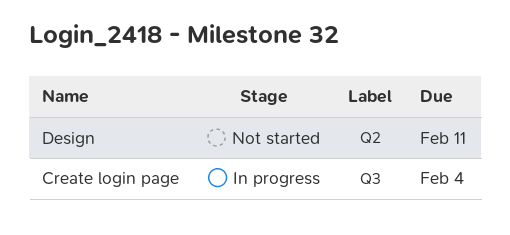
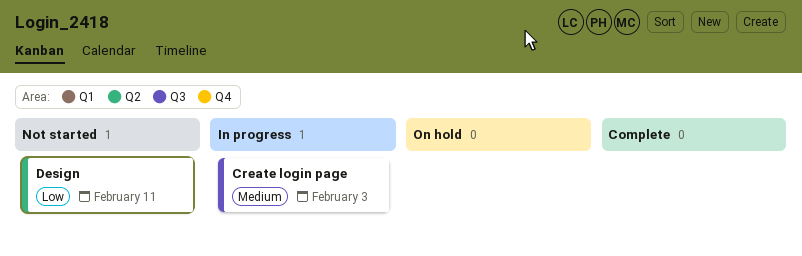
Create login page, due: Feb 4 -> Feb 3

